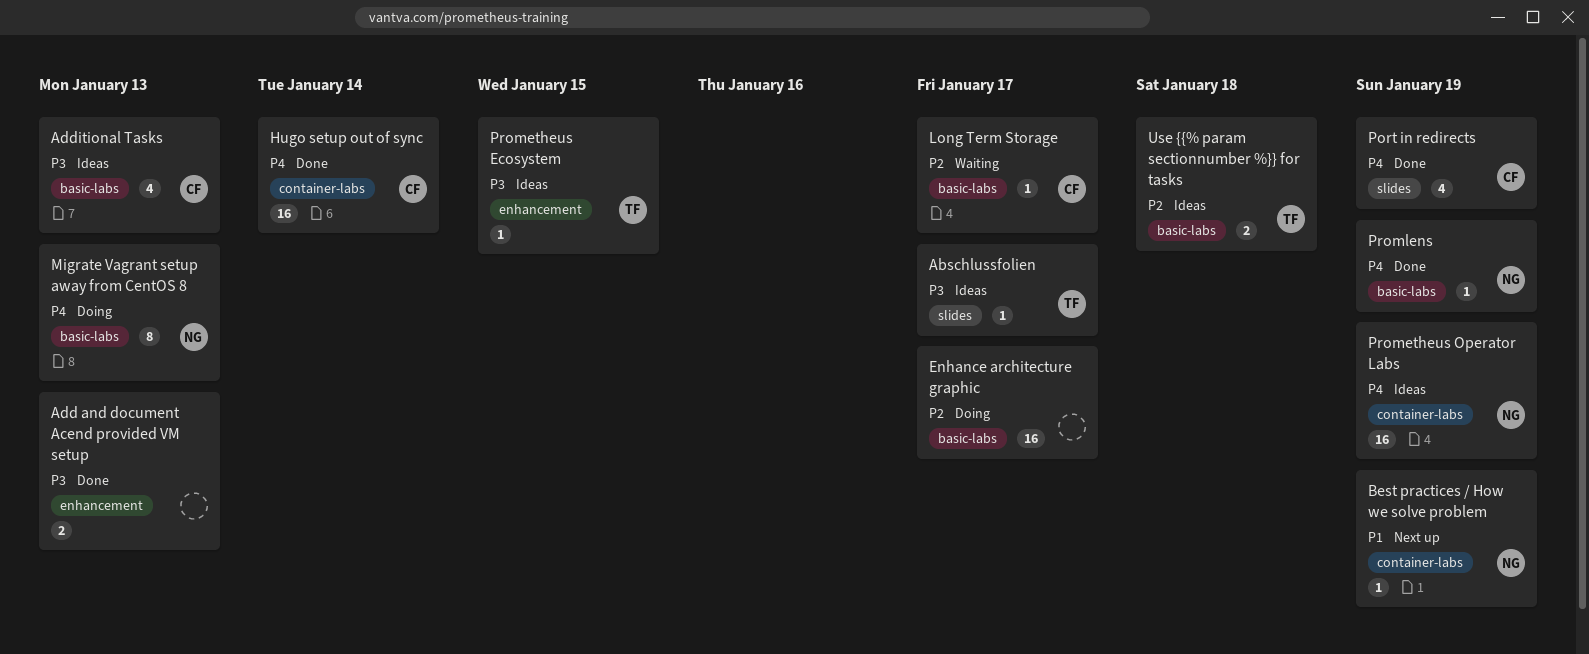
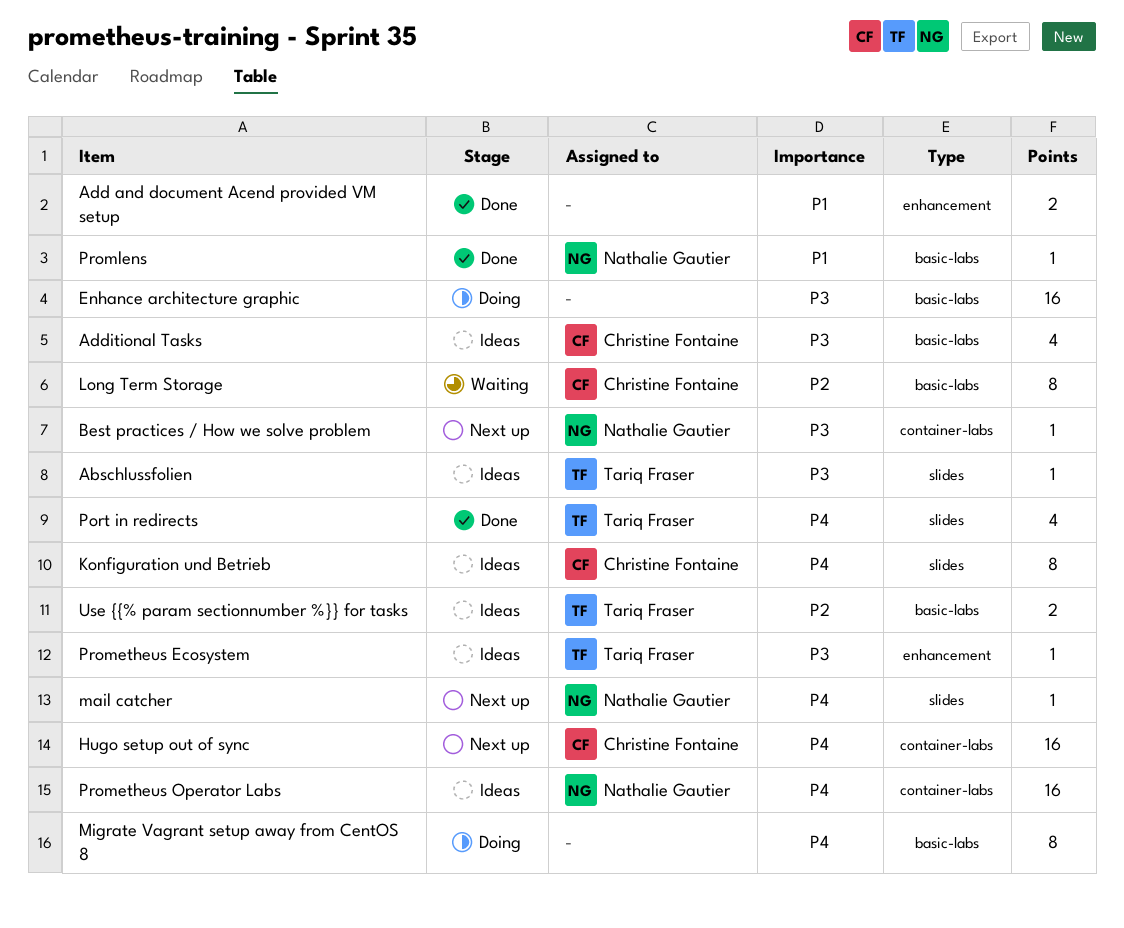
Add and document Acend provided VM setup, priority: P3 -> P1
Best practices / How we solve problem, priority: P1 -> P3
Enhance architecture graphic, priority: P2 -> P3
Hugo setup out of sync, status: Done -> Next up
Konfiguration und Betrieb: none -> present
Long Term Storage, estimate: 1 -> 8
mail catcher: none -> present
Migrate Vagrant setup away from CentOS 8, owner: Nathalie Gautier -> none
Port in redirects, owner: Christine Fontaine -> Tariq Fraser
Promlens, priority: P4 -> P1

